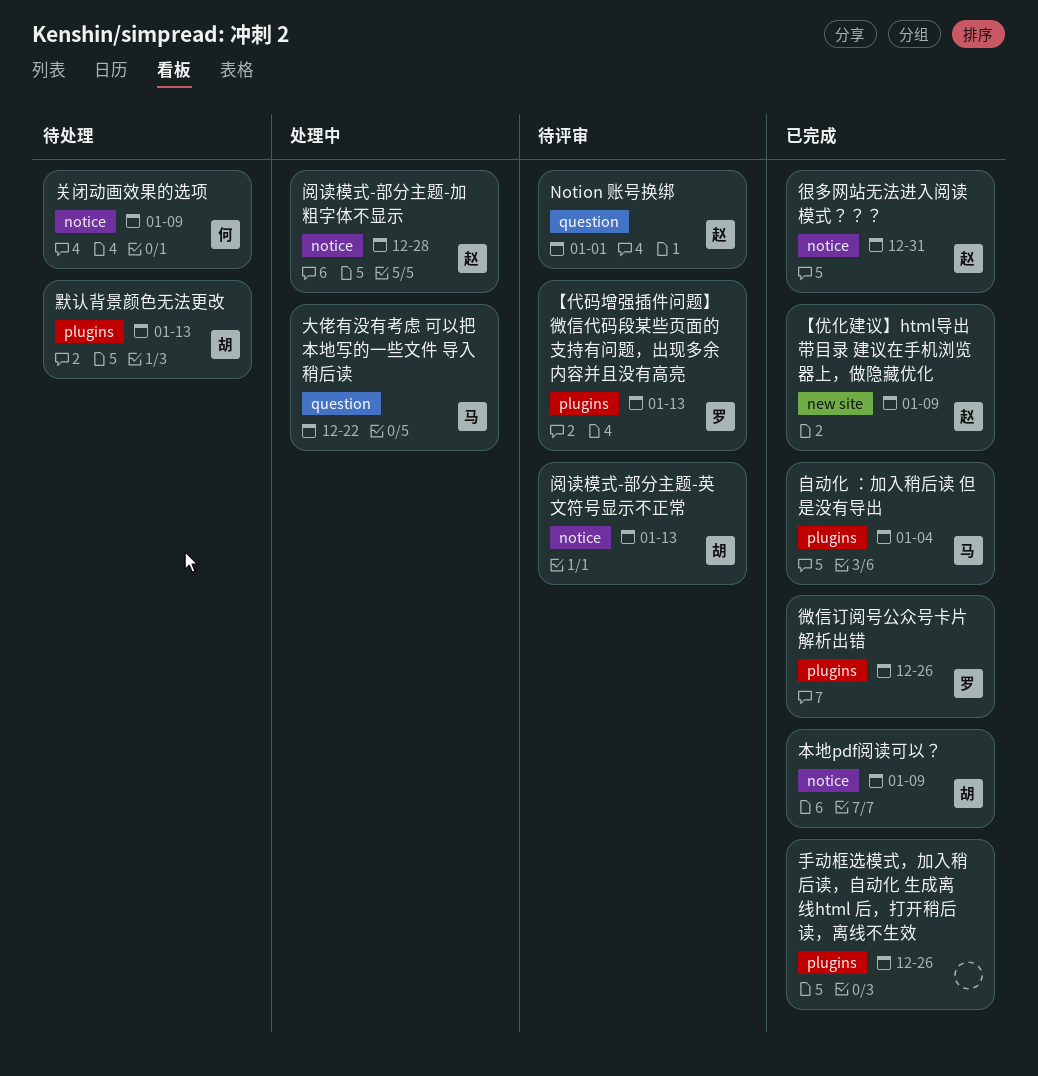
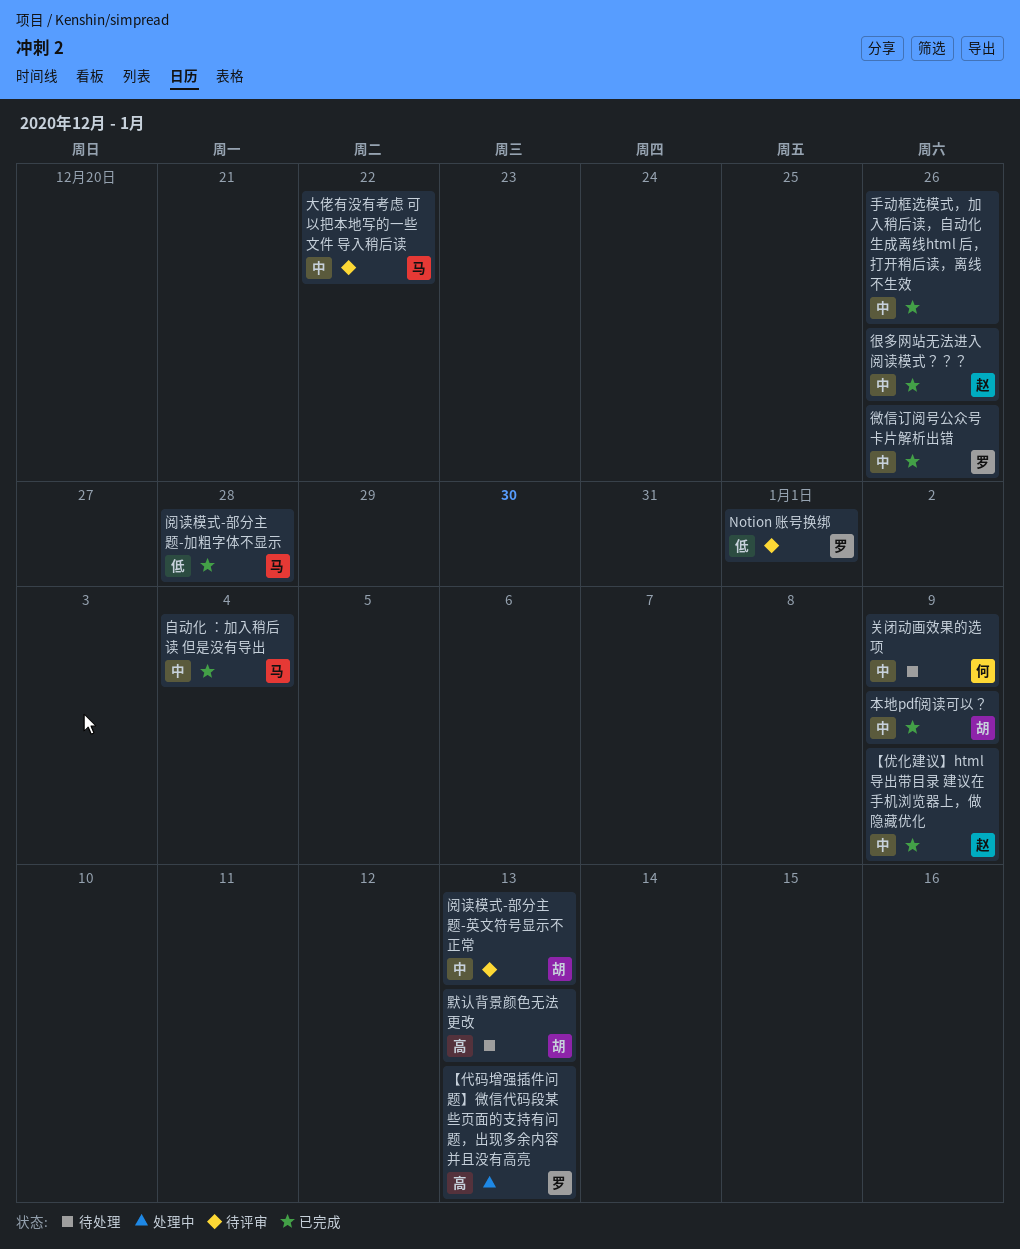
Notion 账号换绑, owner: 赵 -> 罗
【代码增强插件问题】微信代码段某些页面的支持有问题，出现多余内容并且没有高亮, status: 待评审 -> 处理中
大佬有没有考虑 可以把本地写的一些文件 导入稍后读, status: 处理中 -> 待评审
很多网站无法进入阅读模式？？？, due: Dec 31 -> Dec 26
阅读模式-部分主题-加粗字体不显示, status: 处理中 -> 已完成
阅读模式-部分主题-加粗字体不显示, owner: 赵 -> 马

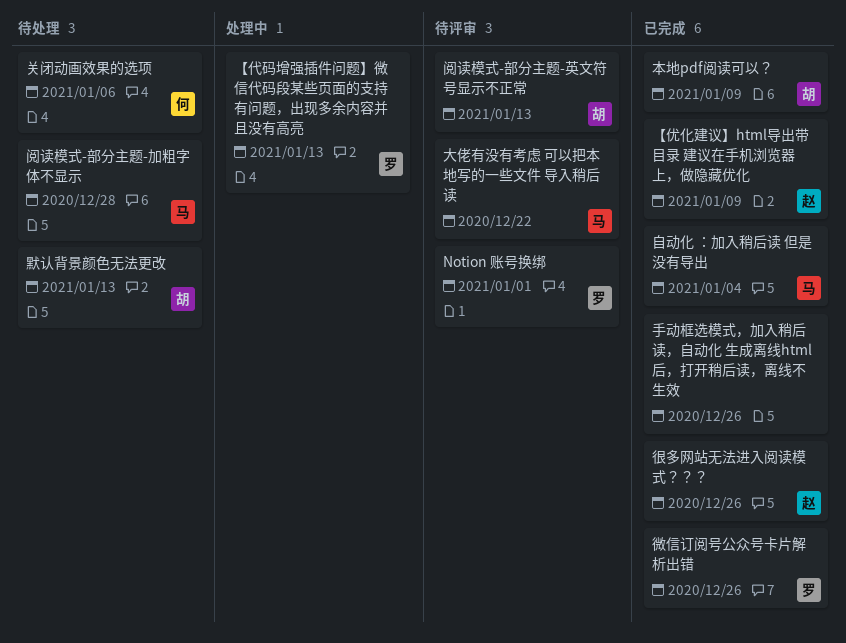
关闭动画效果的选项, due: Jan 9 -> Jan 6
阅读模式-部分主题-加粗字体不显示, status: 已完成 -> 待处理

